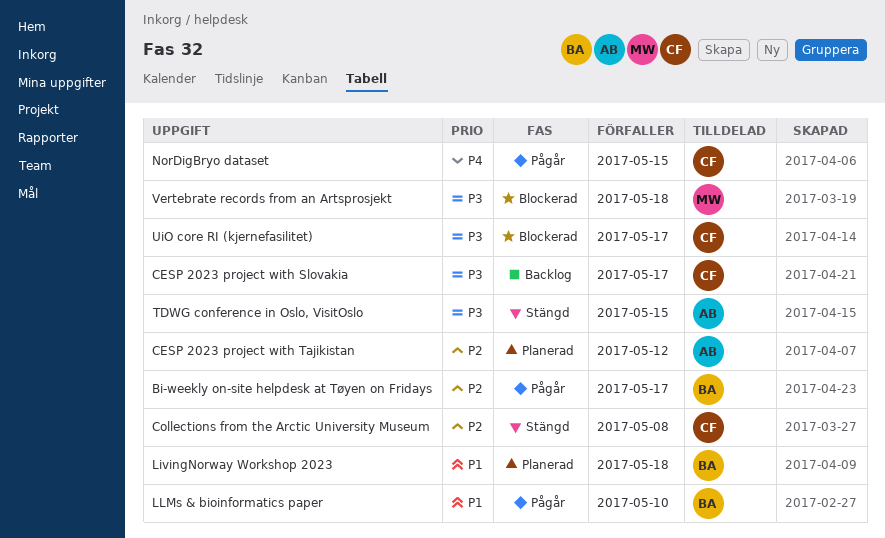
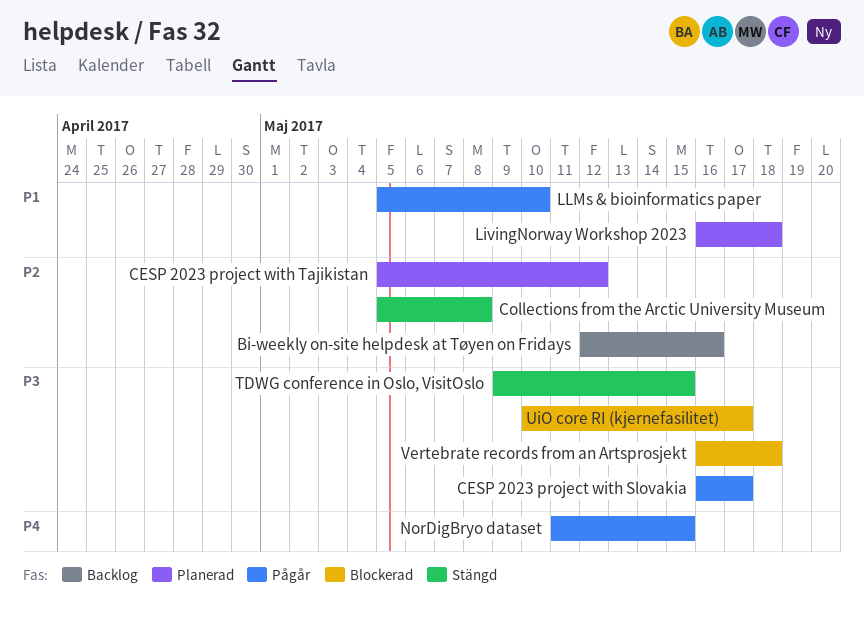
Bi-weekly on-site helpdesk at Tøyen on Fridays, status: Pågår -> Backlog
Bi-weekly on-site helpdesk at Tøyen on Fridays, due: May 17 -> May 16
CESP 2023 project with Slovakia, status: Backlog -> Pågår

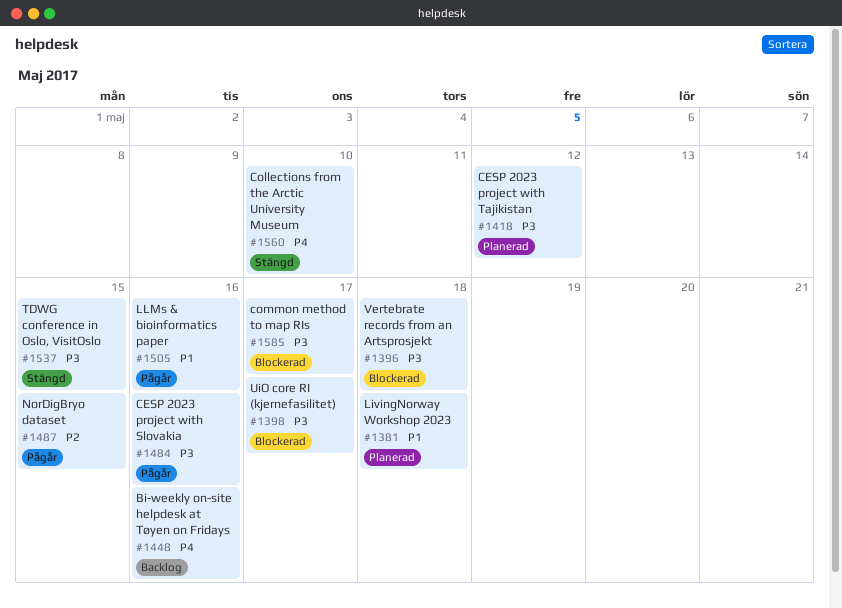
Bi-weekly on-site helpdesk at Tøyen on Fridays, priority: P2 -> P4
CESP 2023 project with Slovakia, due: May 17 -> May 16
CESP 2023 project with Tajikistan, priority: P2 -> P3
Collections from the Arctic University Museum, priority: P2 -> P4
Collections from the Arctic University Museum, due: May 8 -> May 10
common method to map RIs: none -> present
LLMs & bioinformatics paper, due: May 10 -> May 16
NorDigBryo dataset, priority: P4 -> P2

